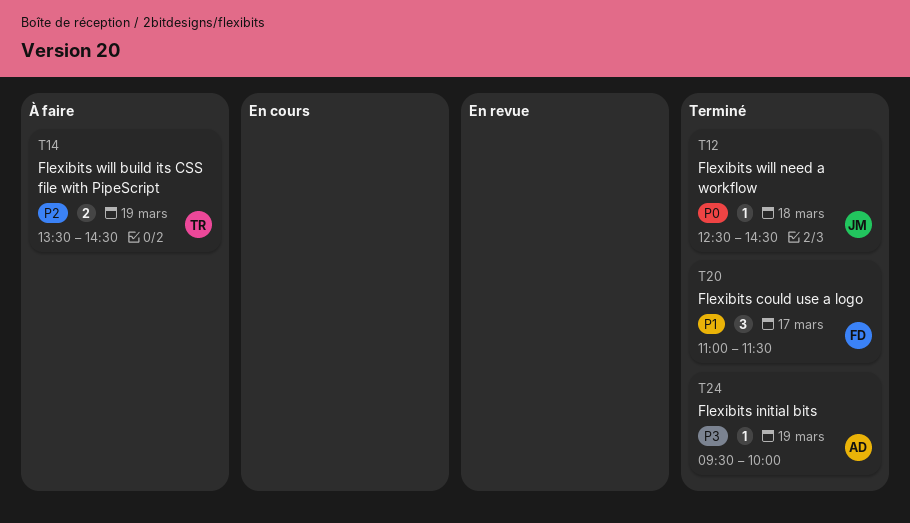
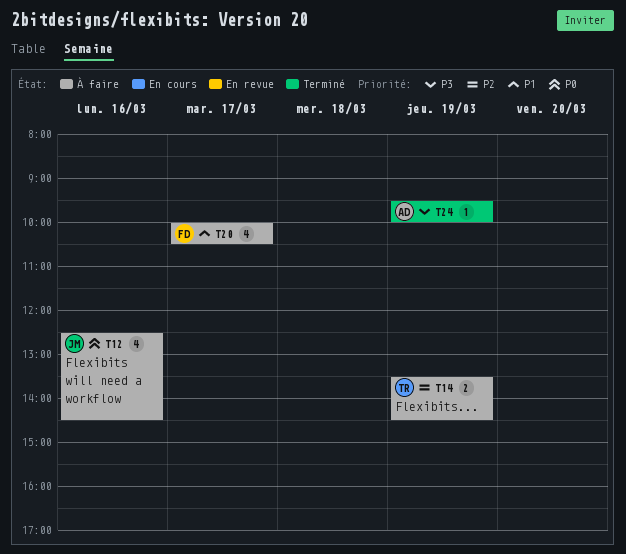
T12, status: Terminé -> À faire
T12, estimate: 1 -> 4
T12, day: Mar 18 -> Mar 16
T20, status: Terminé -> À faire
T20, estimate: 3 -> 4
T20, begins: 11:00 -> 10:00
T20, ends: 11:30 -> 10:30

